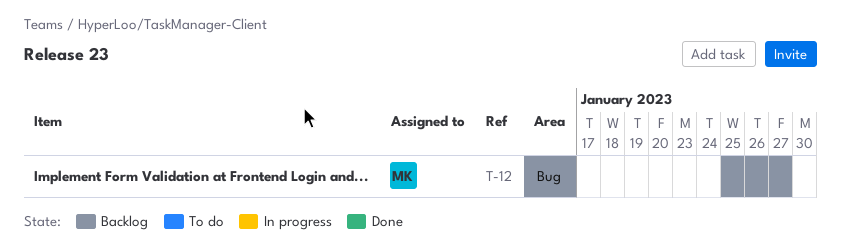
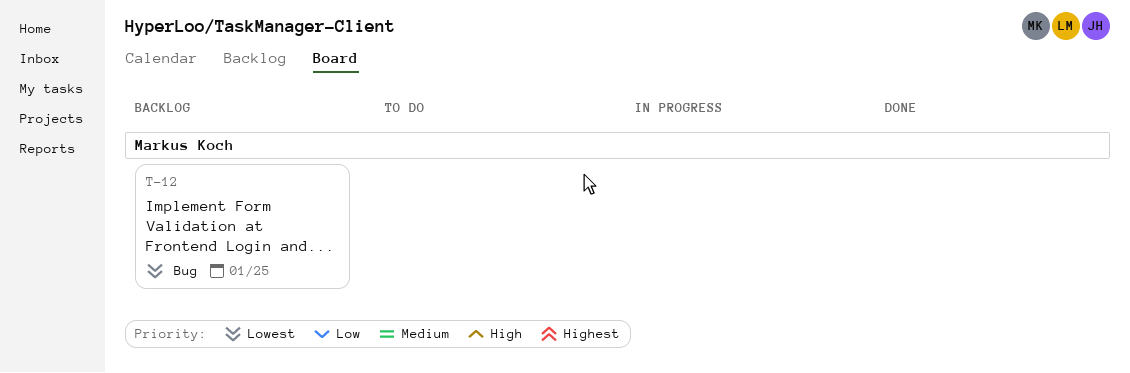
T-12, due: Jan 27 -> Jan 25

